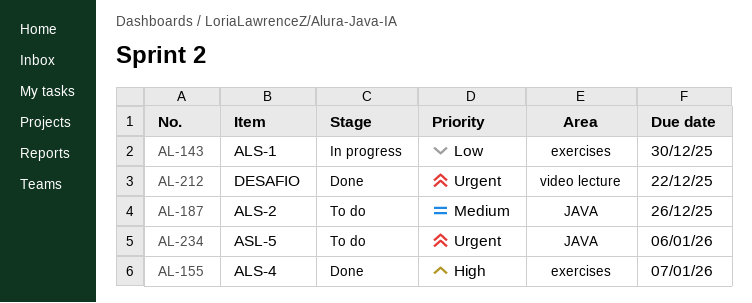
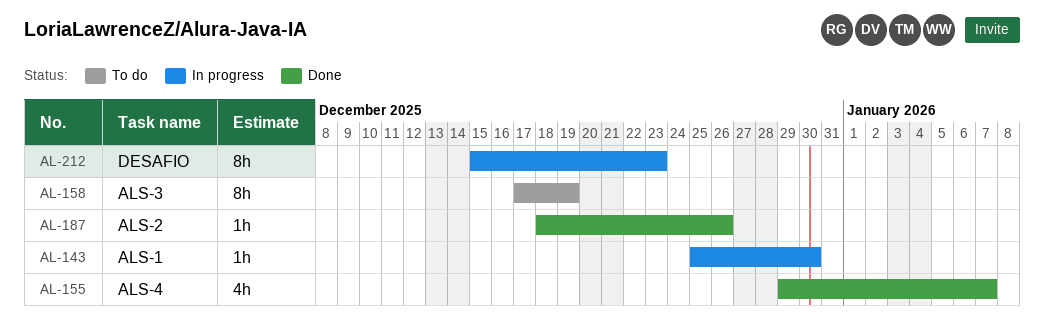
AL-158: none -> present
AL-187, status: To do -> Done
AL-212, status: Done -> In progress
AL-212, due: Dec 22 -> Dec 23
AL-234: present -> none

